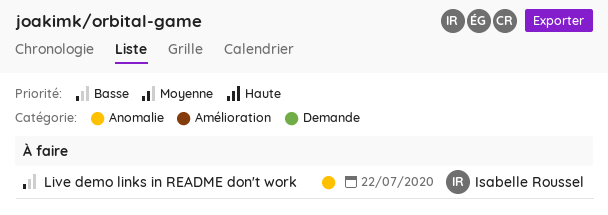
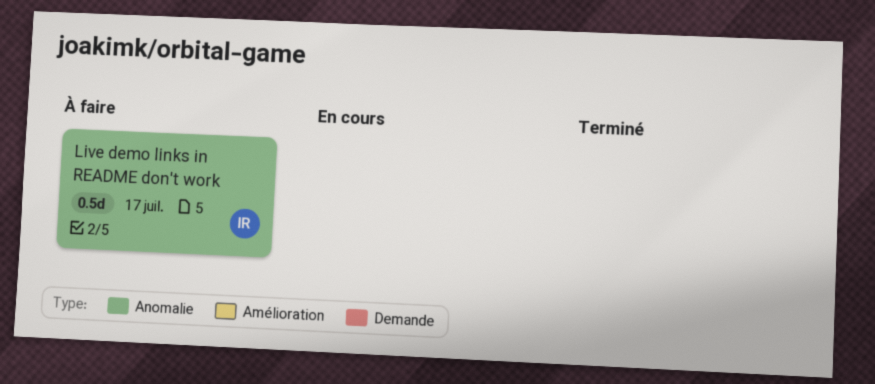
Live demo links in README don't work, due: Jul 22 -> Jul 17

